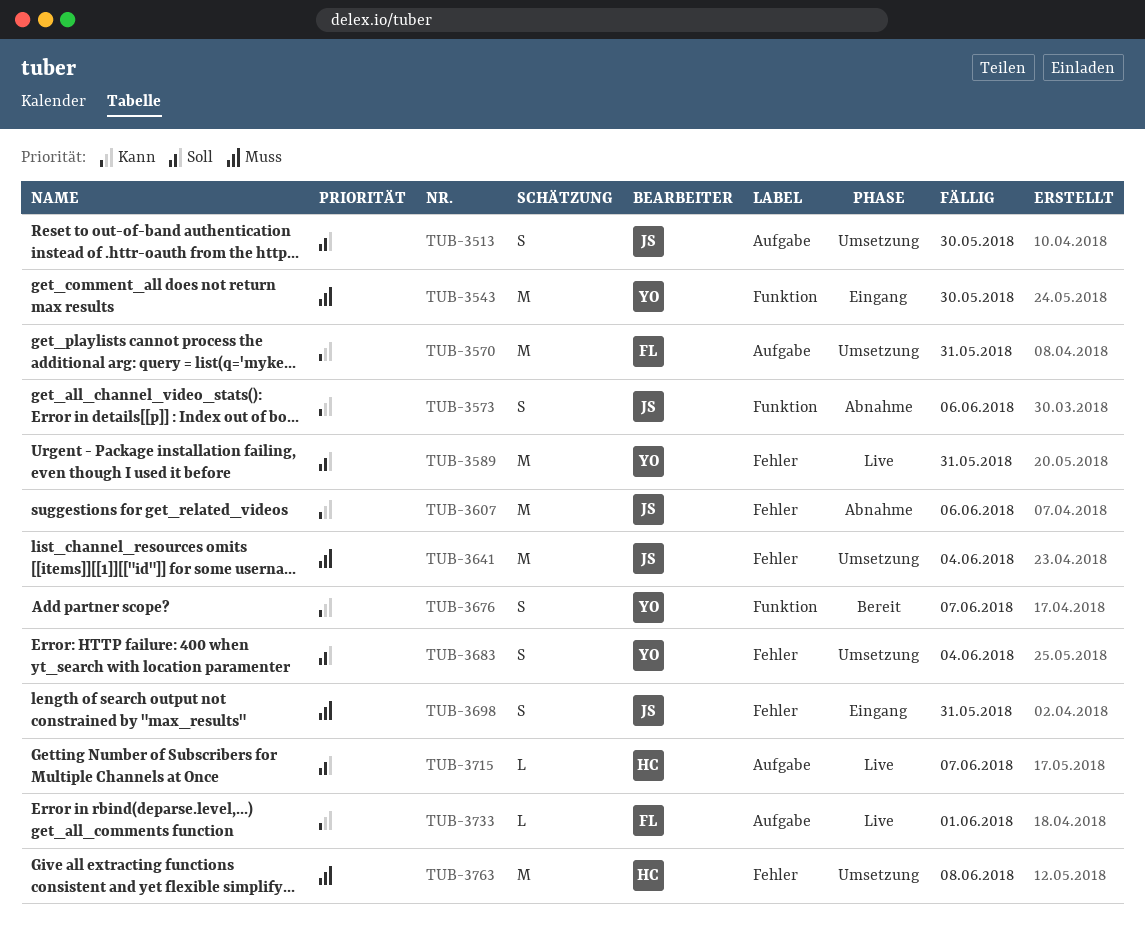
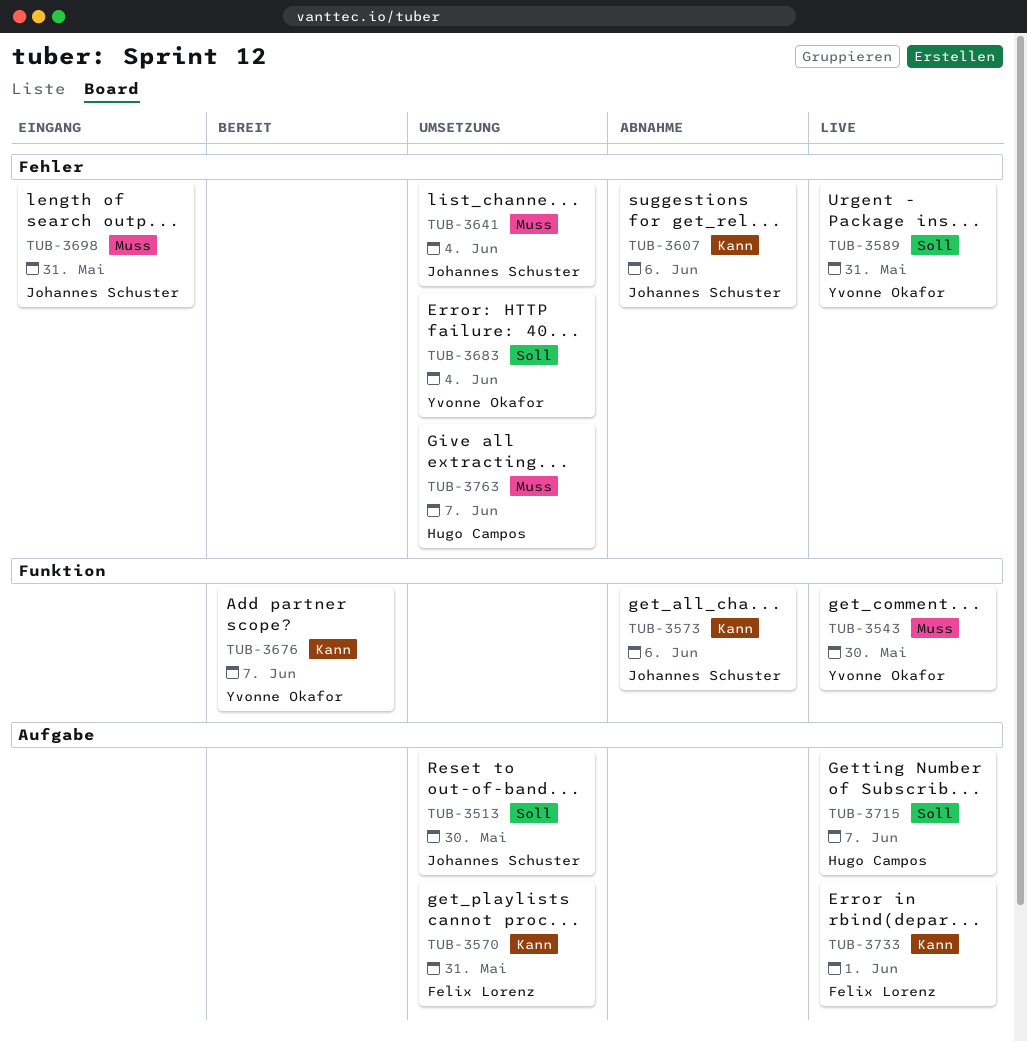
TUB-3543, status: Eingang -> Live
TUB-3763, due: Jun 8 -> Jun 7

